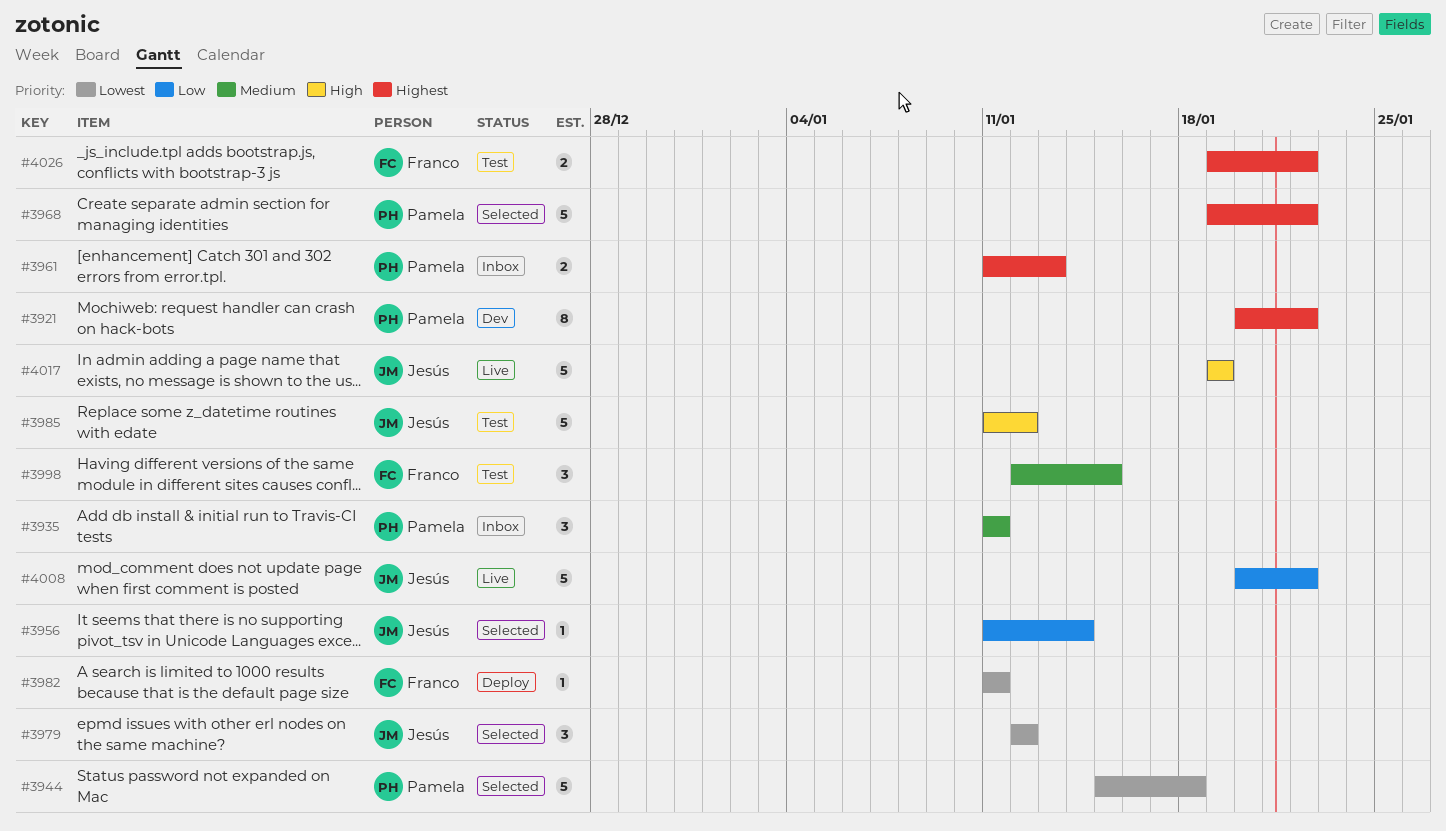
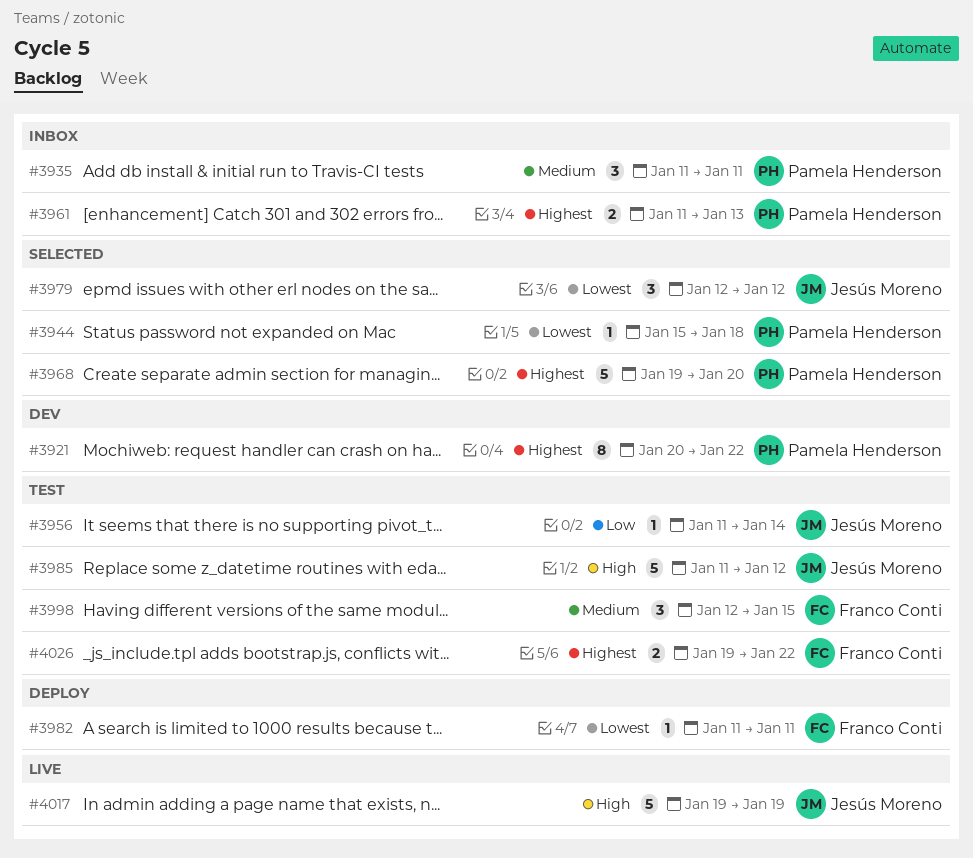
#3944, estimate: 5 -> 1
#3956, status: Selected -> Test
#3968, due: Jan 22 -> Jan 20
#4008: present -> none

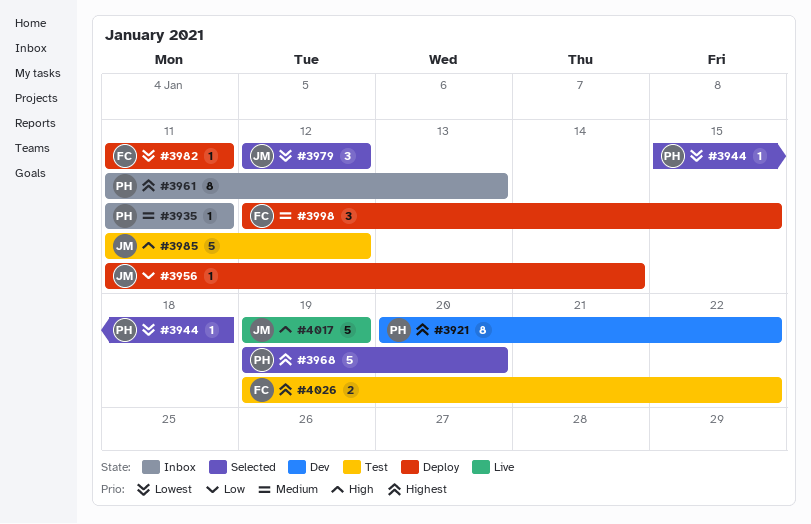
#3935, estimate: 3 -> 1
#3956, status: Test -> Deploy
#3961, estimate: 2 -> 8
#3998, status: Test -> Deploy

